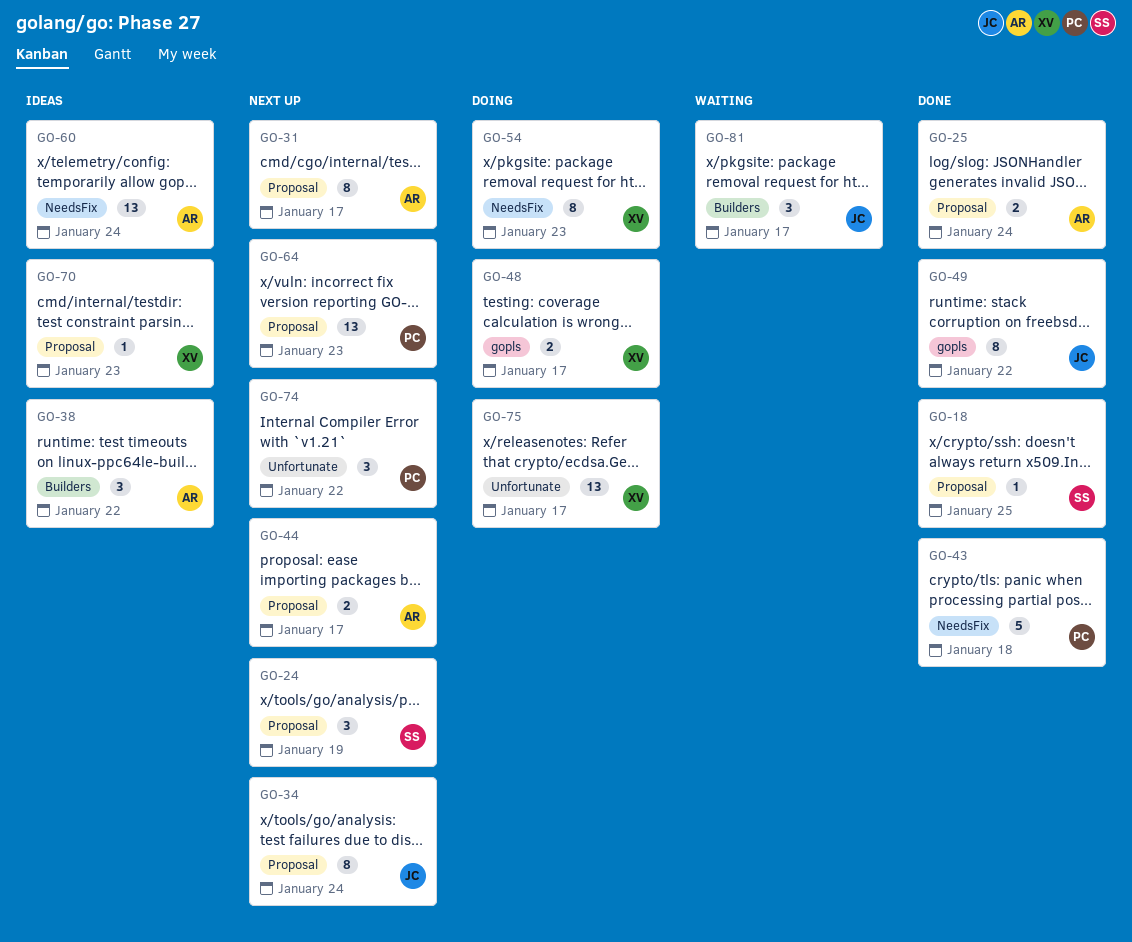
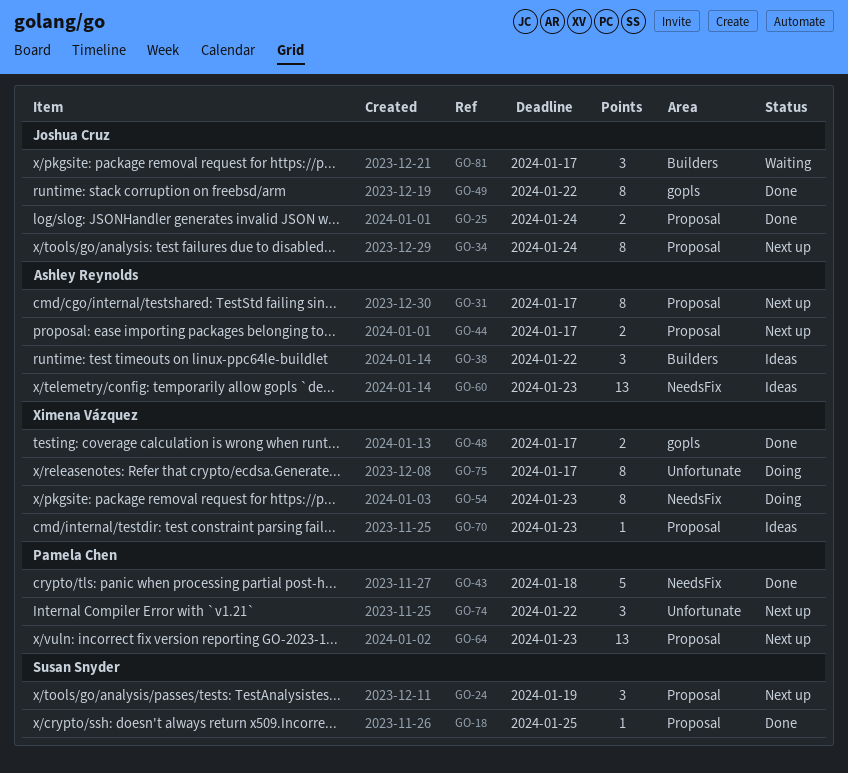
GO-25, owner: Ashley Reynolds -> Joshua Cruz
GO-48, status: Doing -> Done
GO-60, due: Jan 24 -> Jan 23
GO-75, estimate: 13 -> 8

